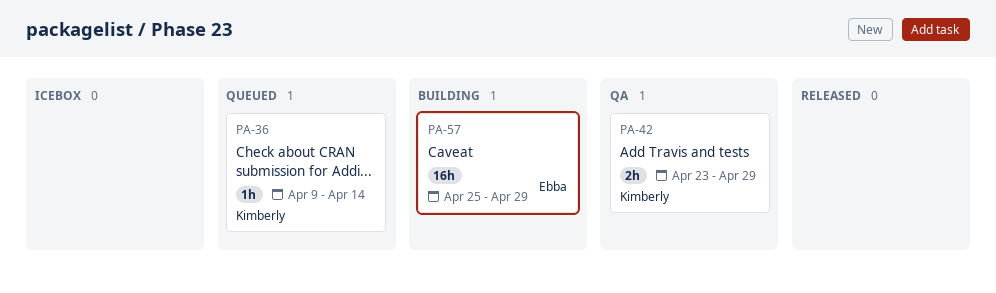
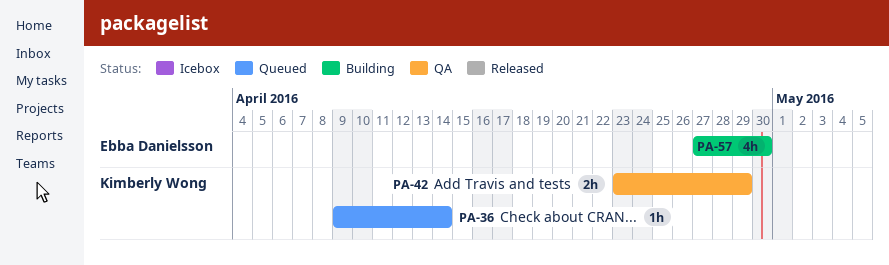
PA-57, estimate: 16h -> 4h
PA-57, start: Apr 25 -> Apr 27
PA-57, due: Apr 29 -> Apr 30

